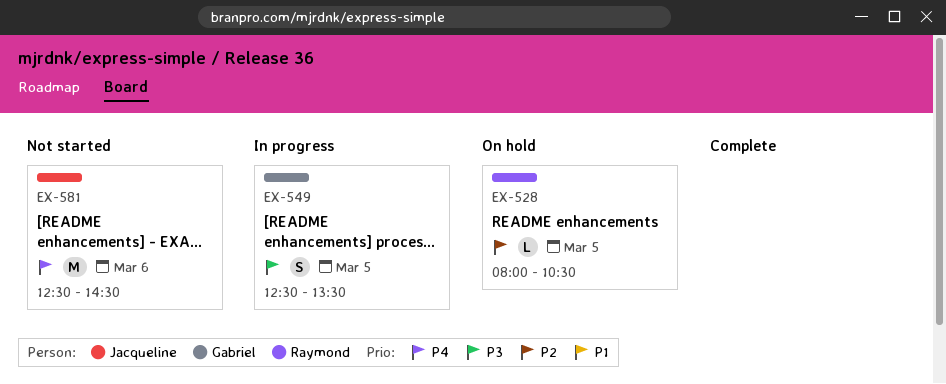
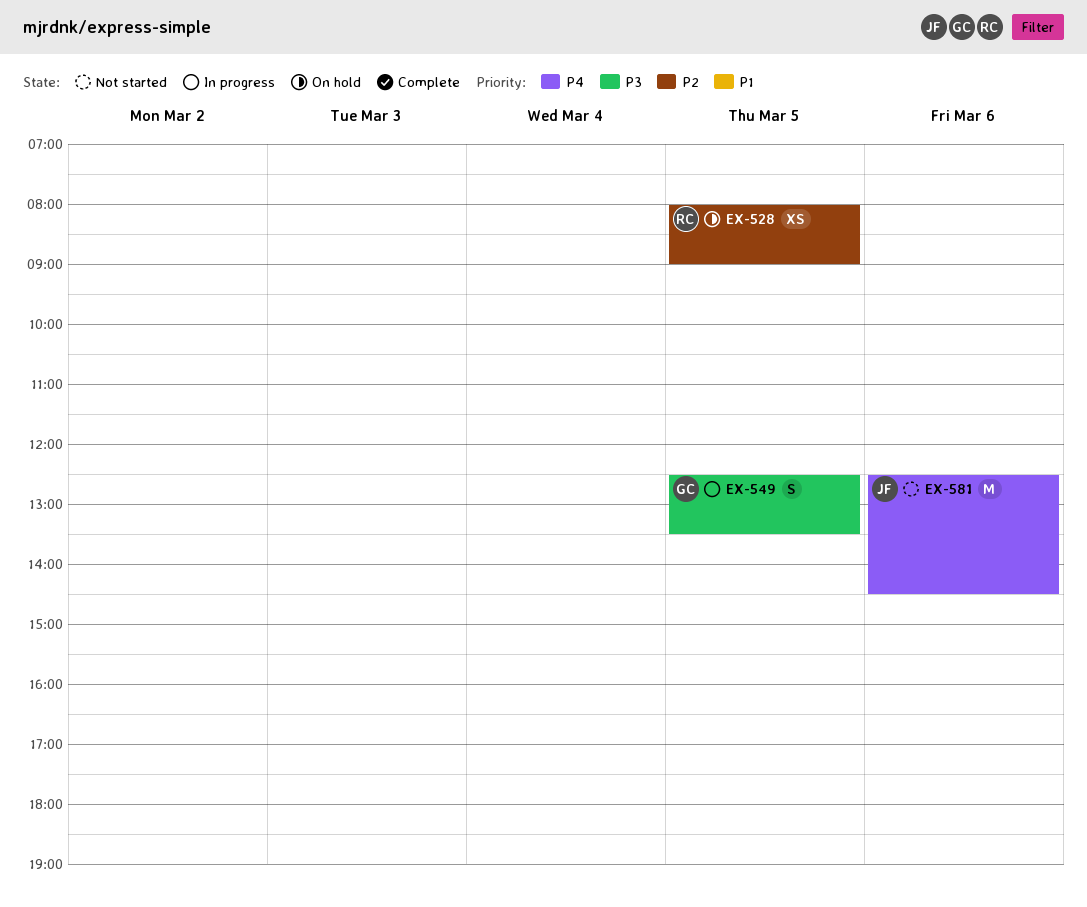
EX-528, estimate: L -> XS
EX-528, ends: 10:30 -> 09:00

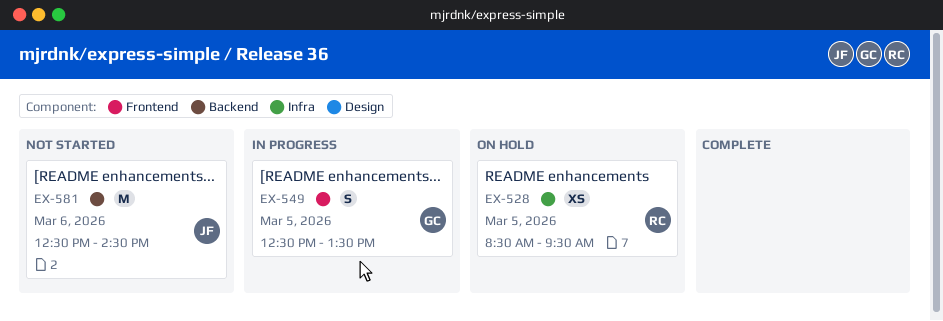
EX-528, begins: 08:00 -> 08:30
EX-528, ends: 09:00 -> 09:30

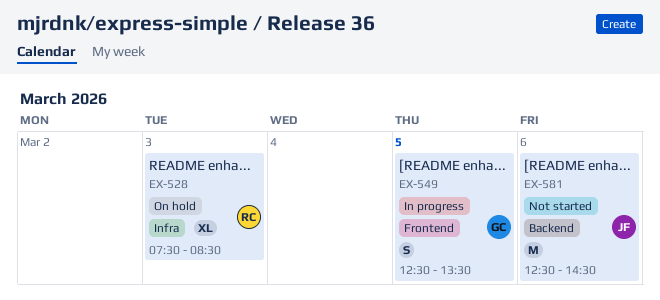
EX-528, estimate: XS -> XL
EX-528, day: Mar 5 -> Mar 3
EX-528, begins: 08:30 -> 07:30
EX-528, ends: 09:30 -> 08:30

